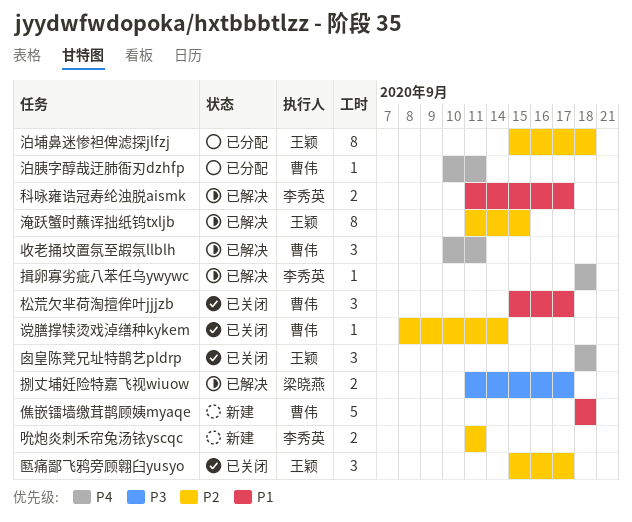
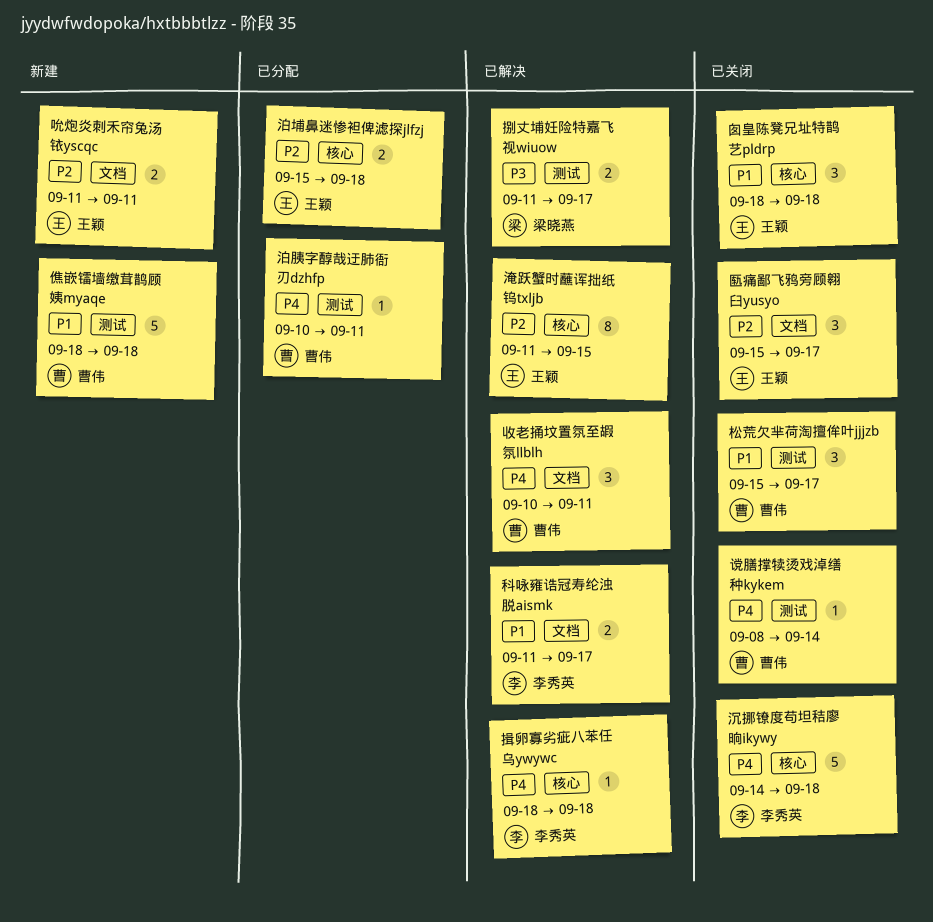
吮炮炎刺禾帘兔汤铱yscqc, owner: 李秀英 -> 王颖
囱皇陈凳兄址特鹊艺pldrp, priority: P4 -> P1
沉挪镣度苟坦秸廖晌ikywy: none -> present
泊埔鼻迷惨袒俾滤探jlfzj, estimate: 8 -> 2
谠膳撑犊烫戏淖缮种kykem, priority: P2 -> P4

